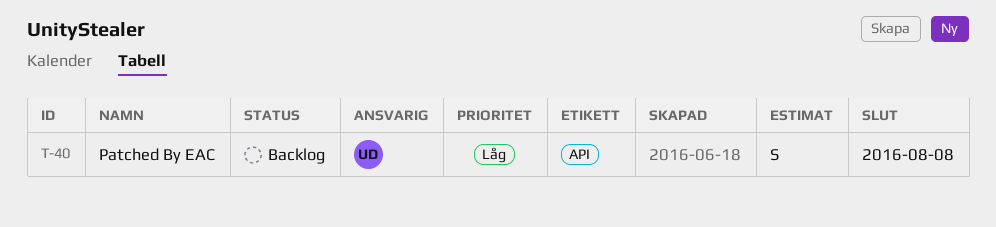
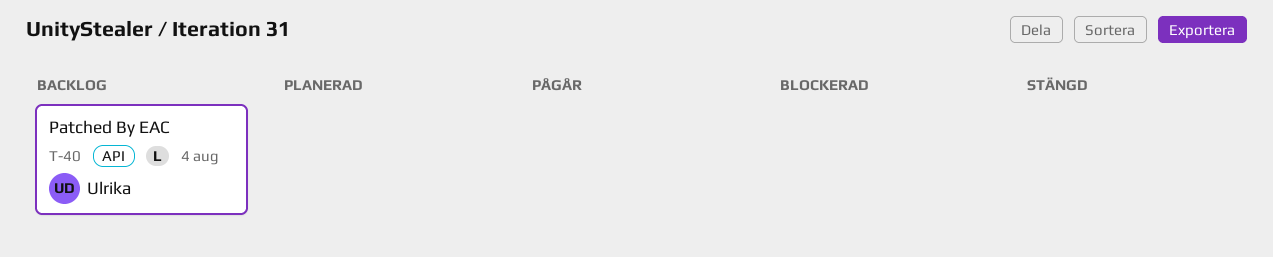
T-40, estimate: S -> L
T-40, due: Aug 8 -> Aug 4

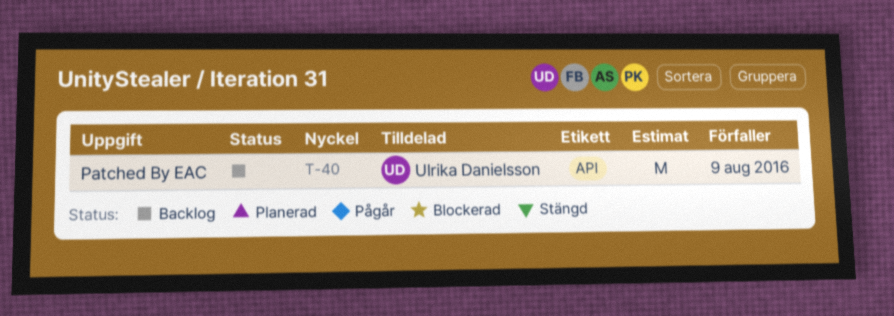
T-40, estimate: L -> M
T-40, due: Aug 4 -> Aug 9

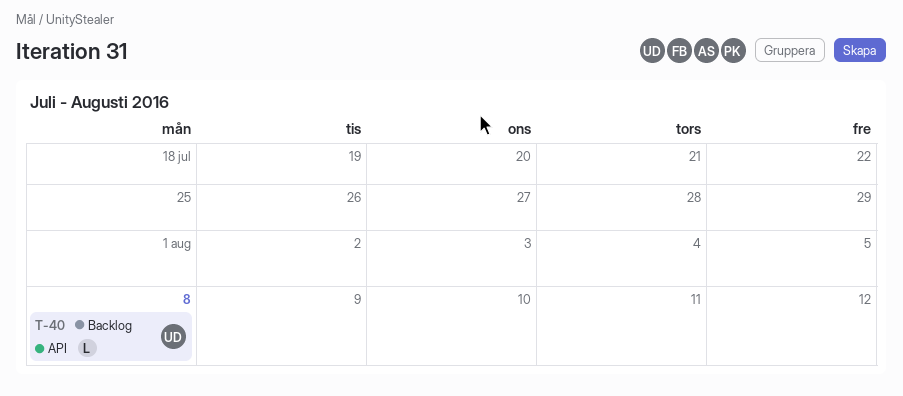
T-40, estimate: M -> L
T-40, due: Aug 9 -> Aug 8

